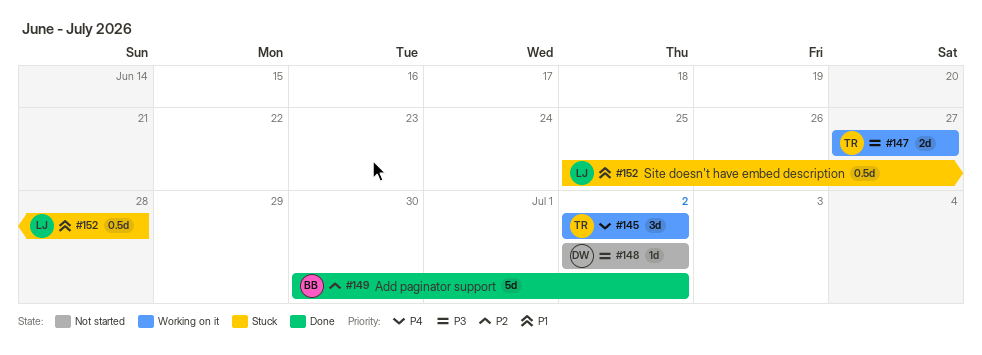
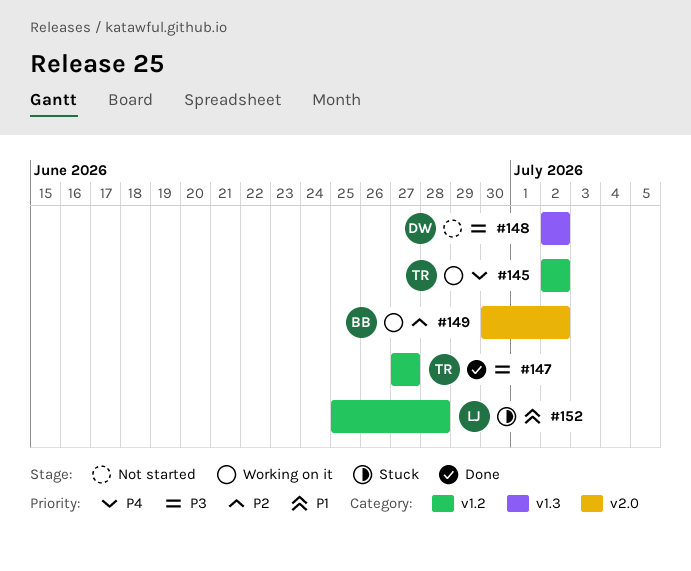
#147, status: Working on it -> Done
#149, status: Done -> Working on it

